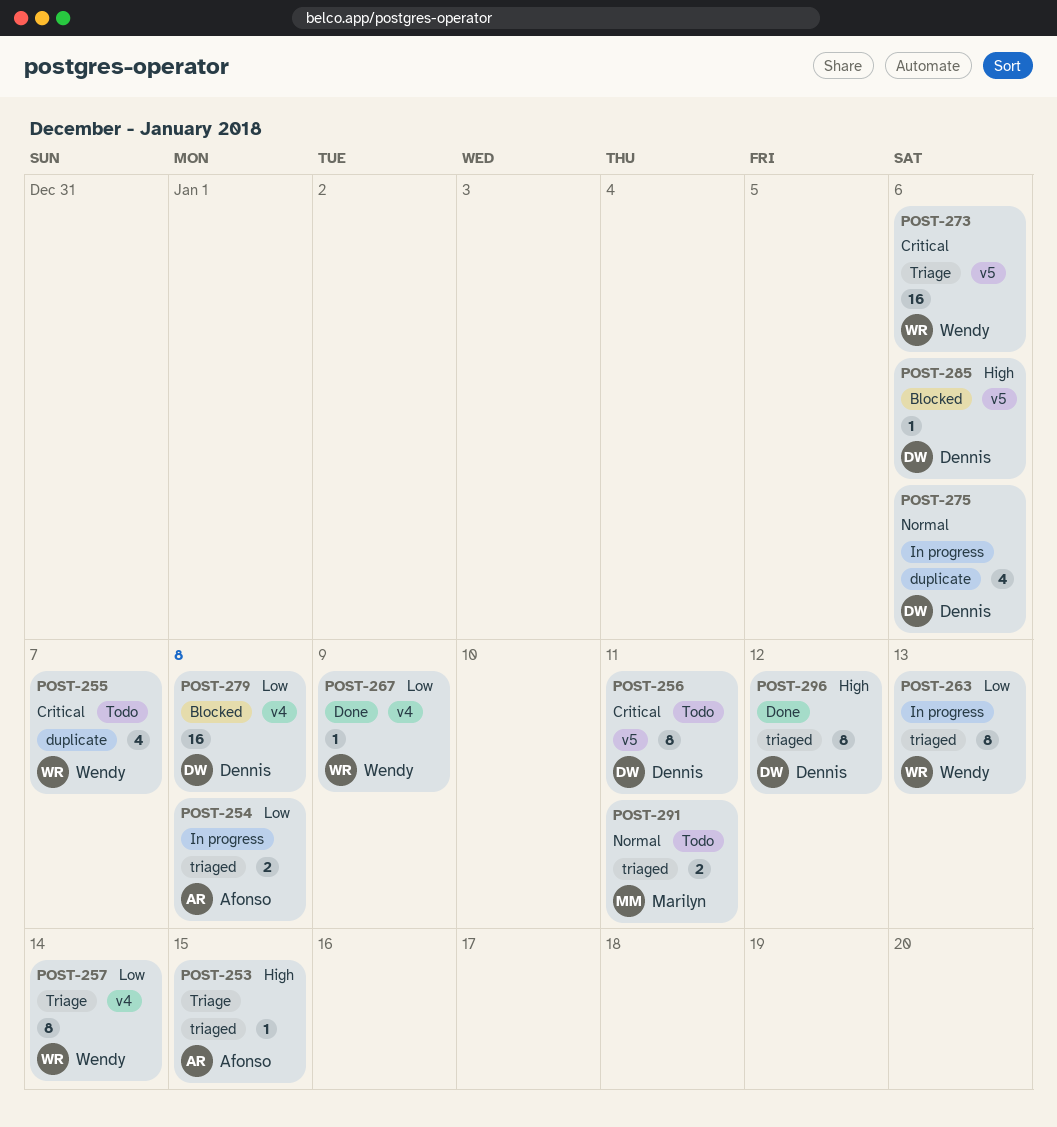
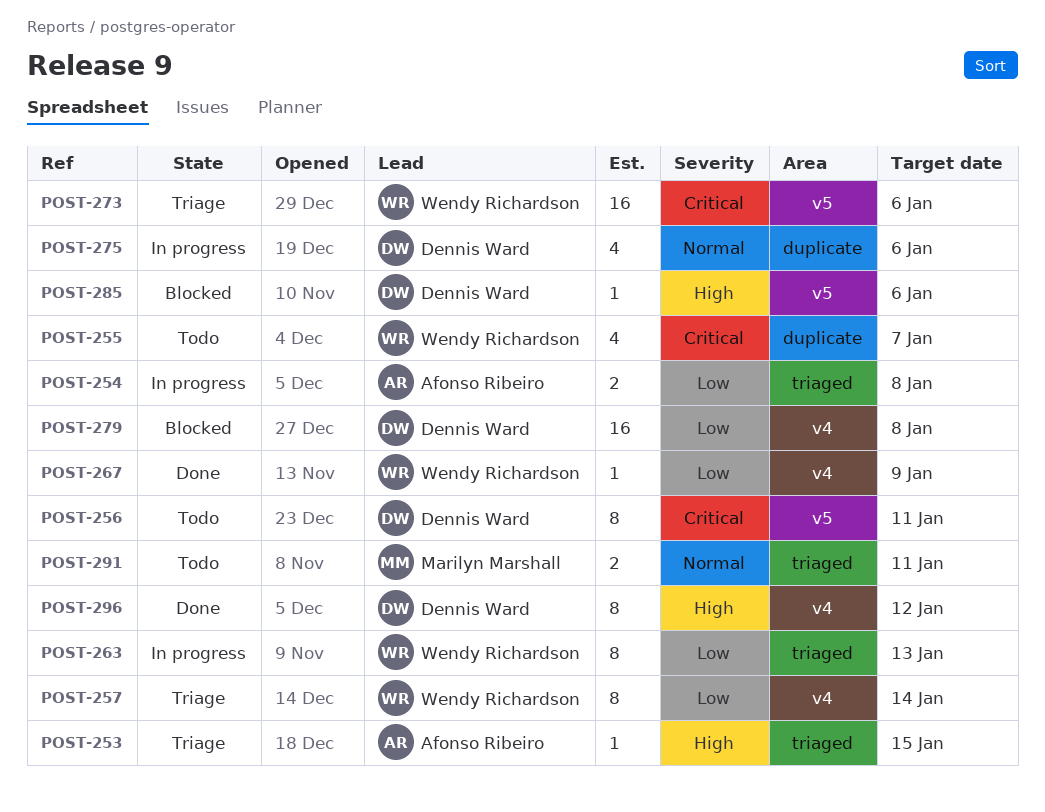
POST-296, label: triaged -> v4

